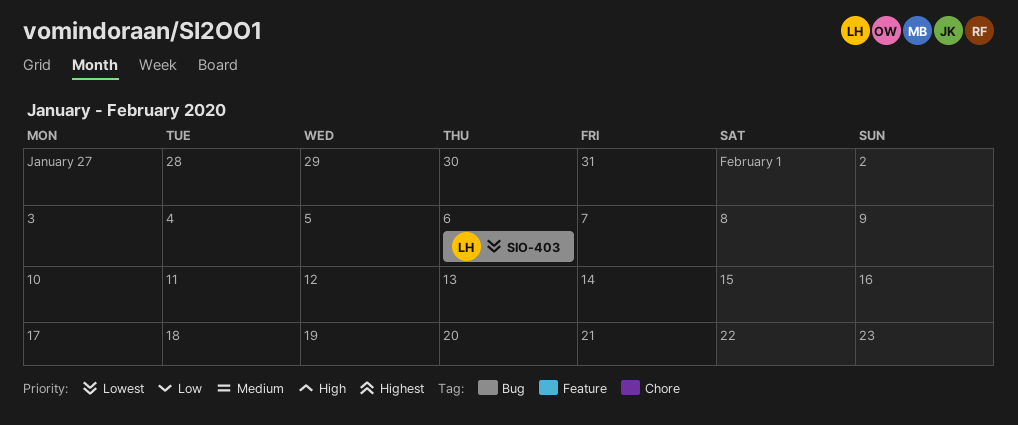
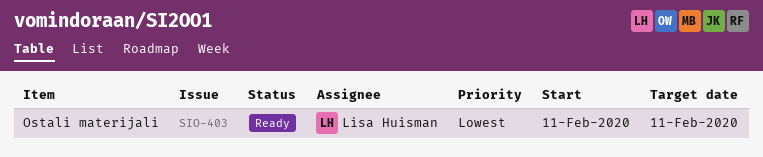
SIO-403, start: Feb 6 -> Feb 11
SIO-403, due: Feb 6 -> Feb 11

